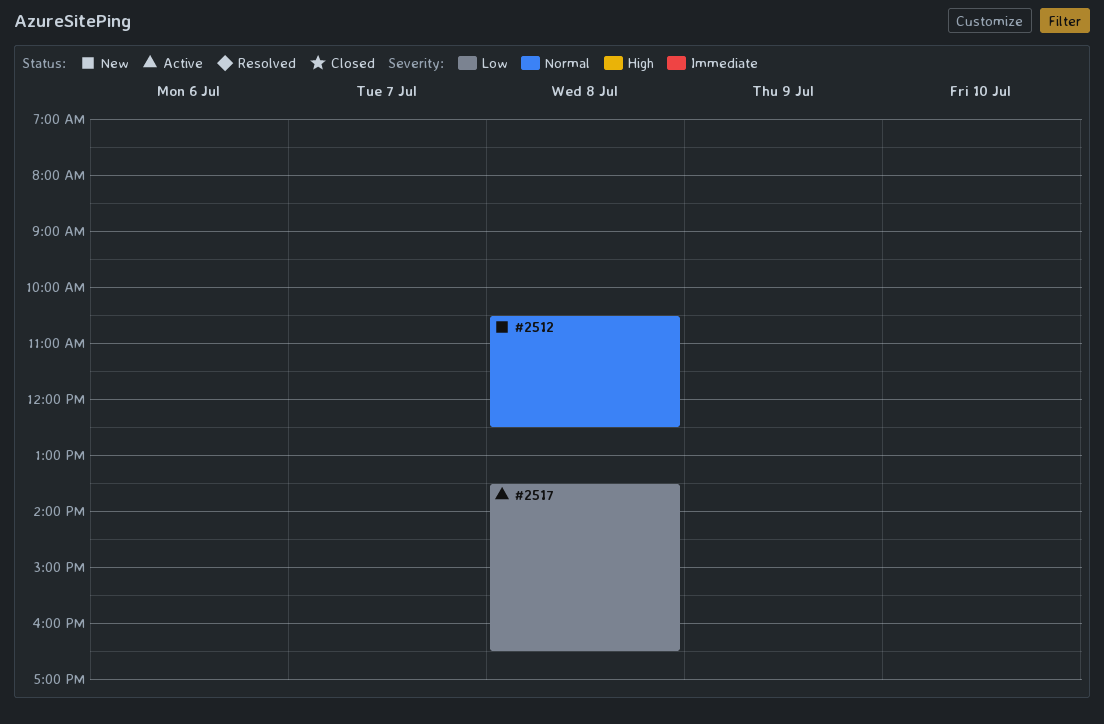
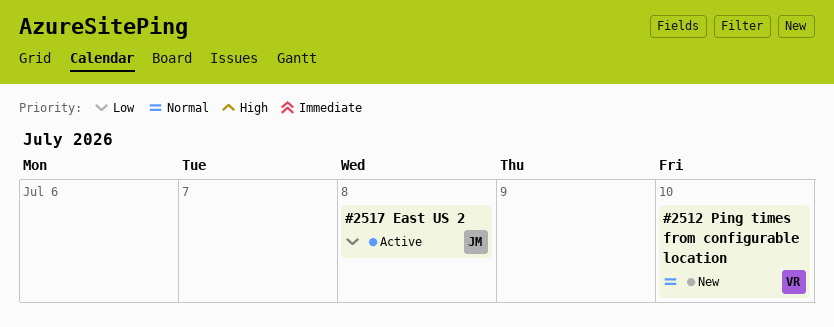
#2512, day: Jul 8 -> Jul 10

